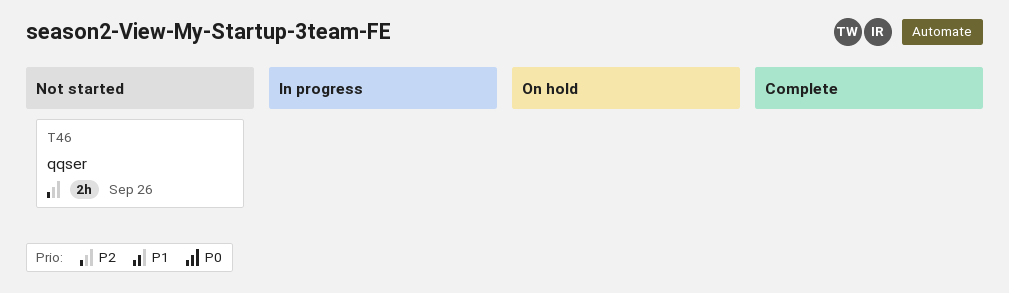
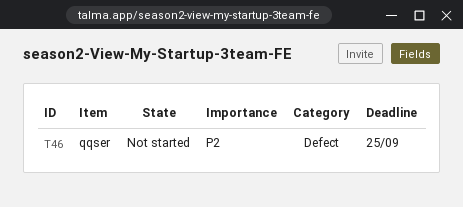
T46, due: Sep 26 -> Sep 25

